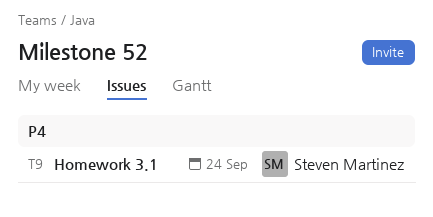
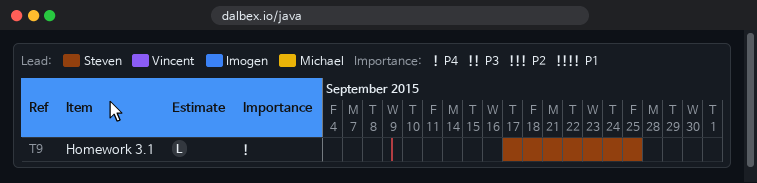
T9, due: Sep 24 -> Sep 25

